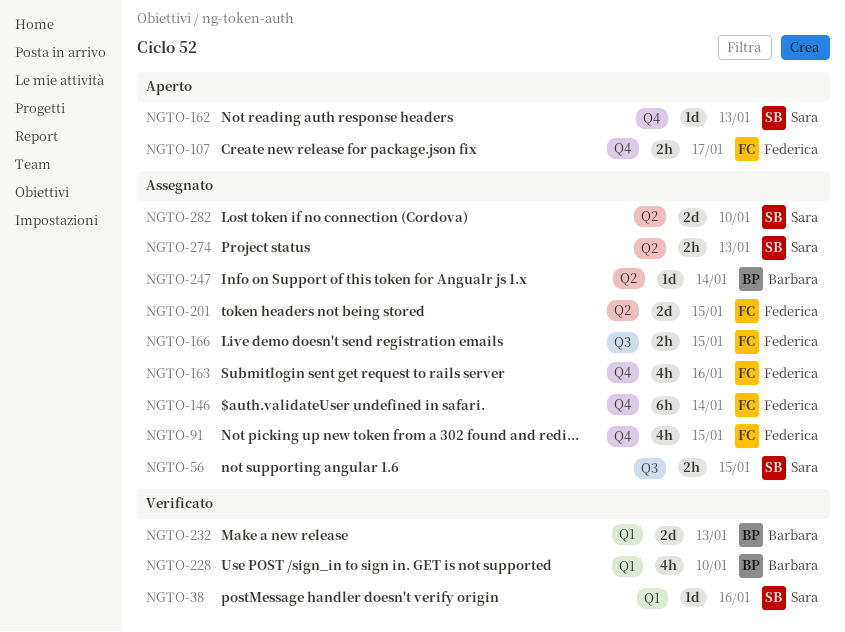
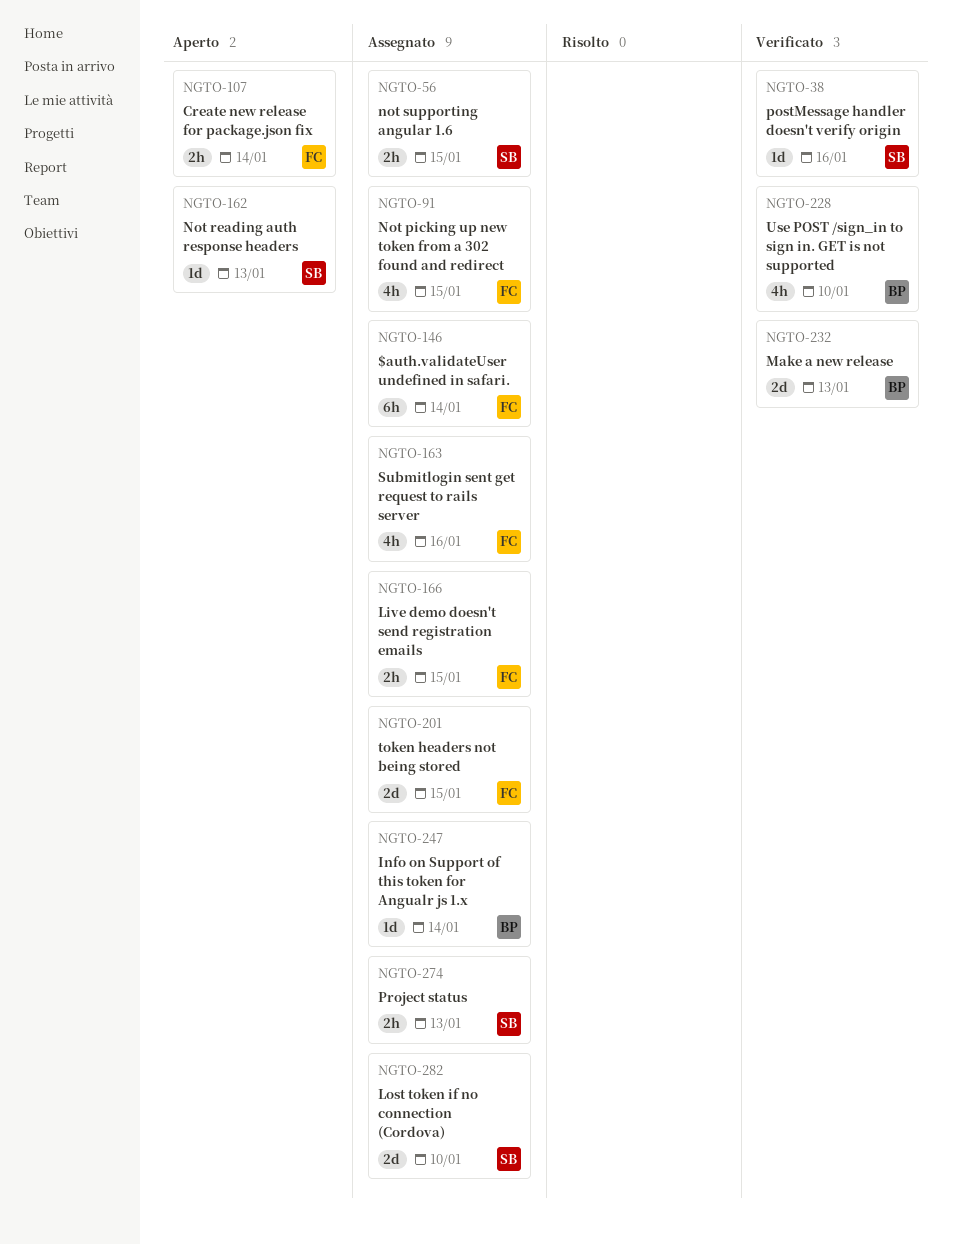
NGTO-107, due: Jan 17 -> Jan 14

